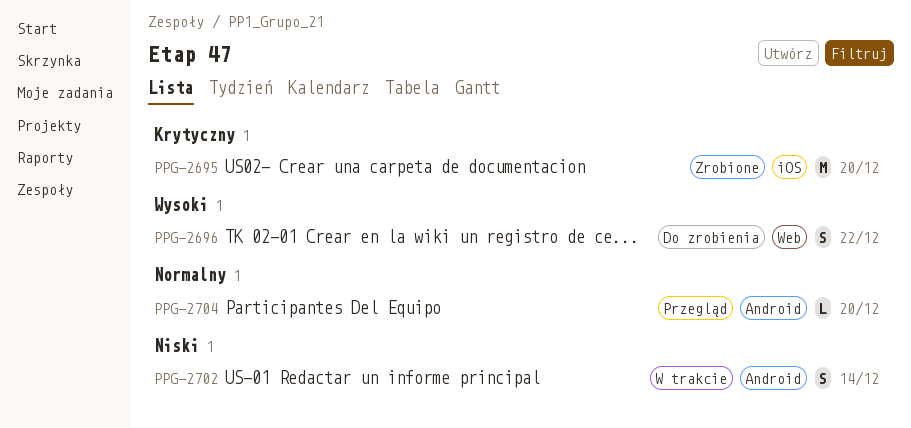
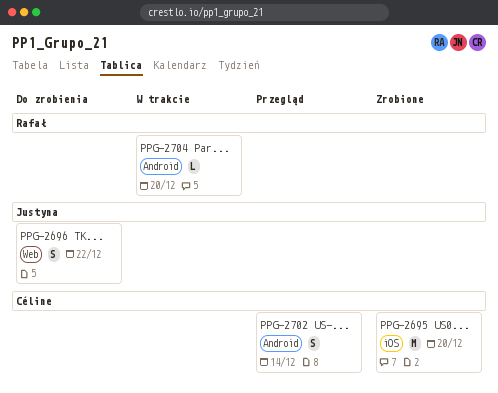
PPG-2702, status: W trakcie -> Przegląd
PPG-2704, status: Przegląd -> W trakcie

